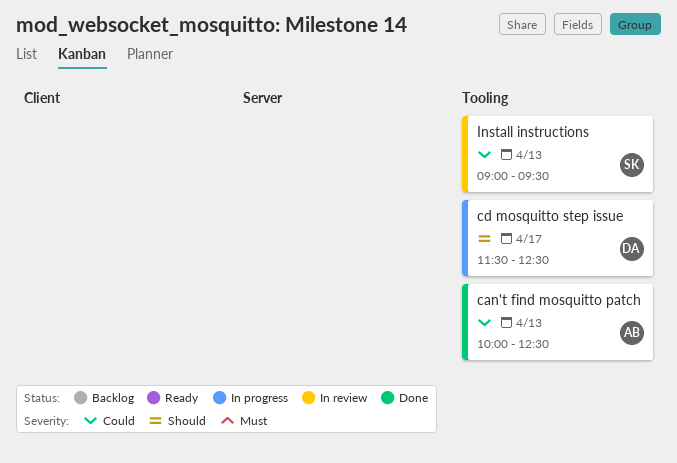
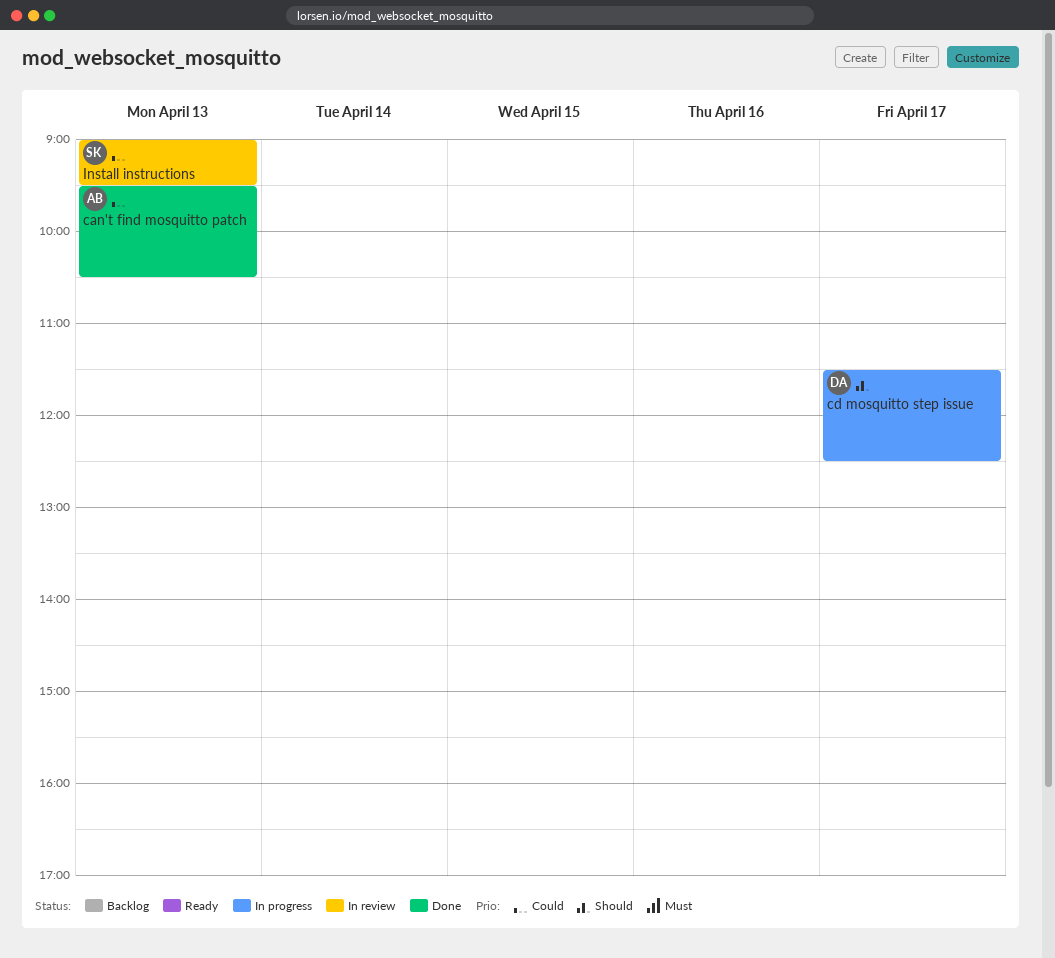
can't find mosquitto patch, begins: 10:00 -> 09:30
can't find mosquitto patch, ends: 12:30 -> 10:30

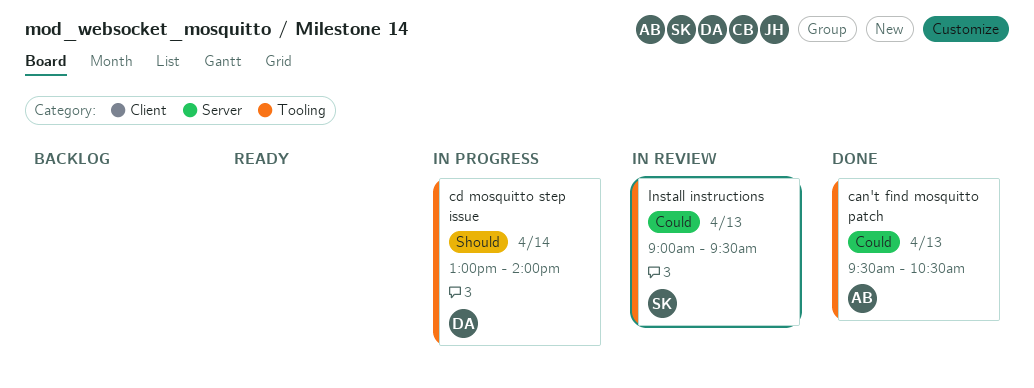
cd mosquitto step issue, day: Apr 17 -> Apr 14
cd mosquitto step issue, begins: 11:30 -> 13:00
cd mosquitto step issue, ends: 12:30 -> 14:00

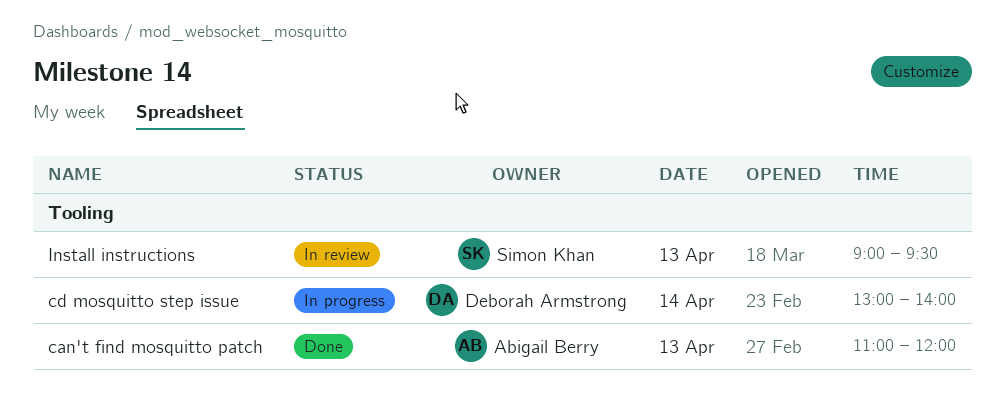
can't find mosquitto patch, begins: 09:30 -> 11:00
can't find mosquitto patch, ends: 10:30 -> 12:00

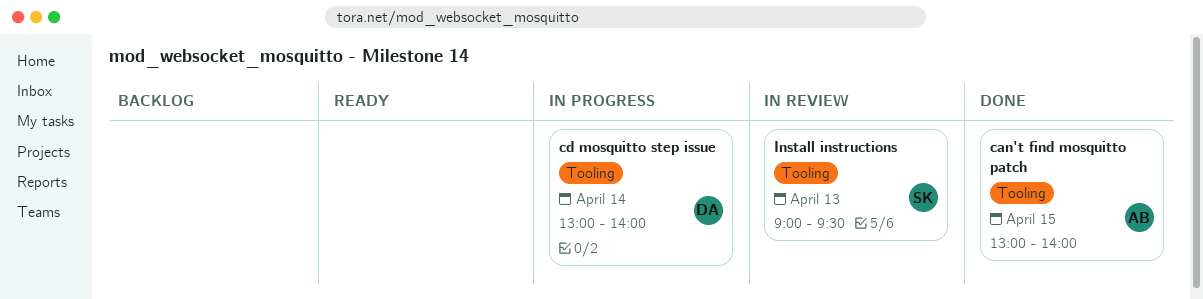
can't find mosquitto patch, day: Apr 13 -> Apr 15
can't find mosquitto patch, begins: 11:00 -> 13:00
can't find mosquitto patch, ends: 12:00 -> 14:00

